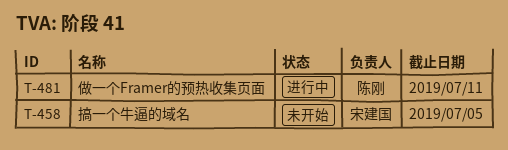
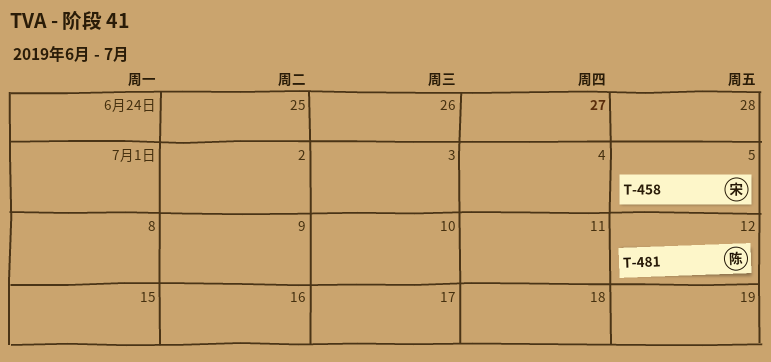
T-481, due: Jul 11 -> Jul 12

